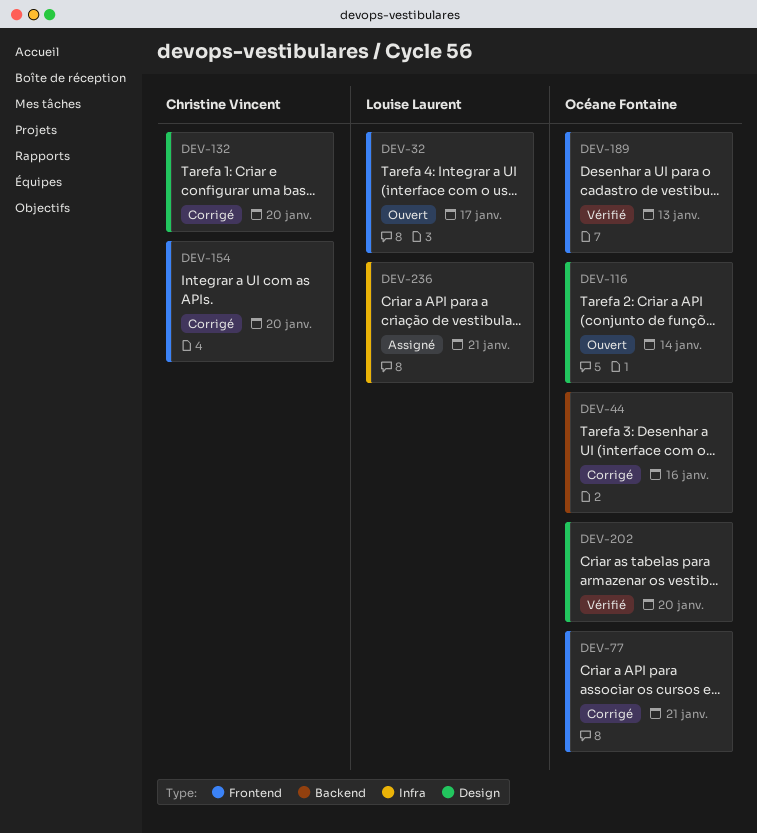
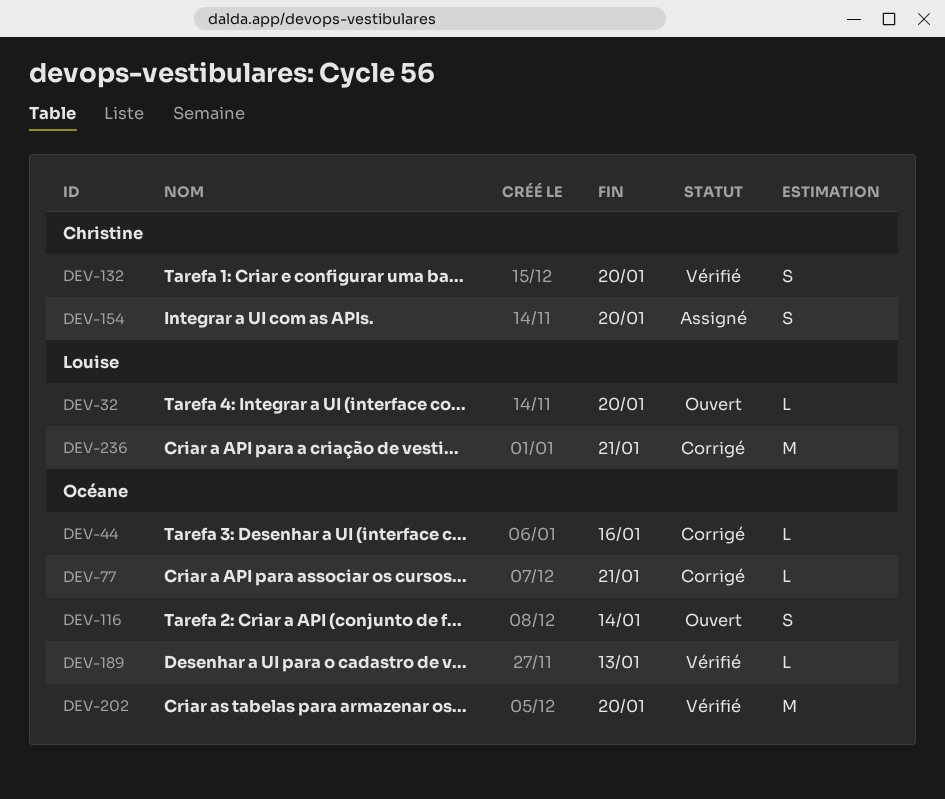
DEV-32, due: Jan 17 -> Jan 20
DEV-132, status: Corrigé -> Vérifié
DEV-154, status: Corrigé -> Assigné
DEV-236, status: Assigné -> Corrigé

